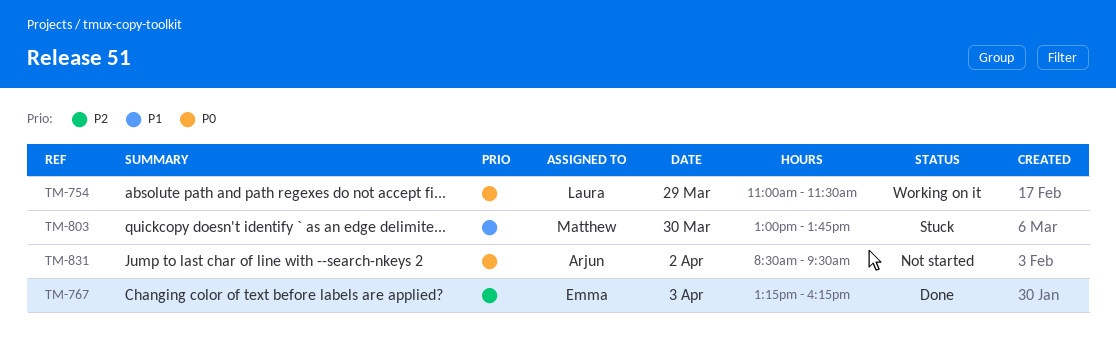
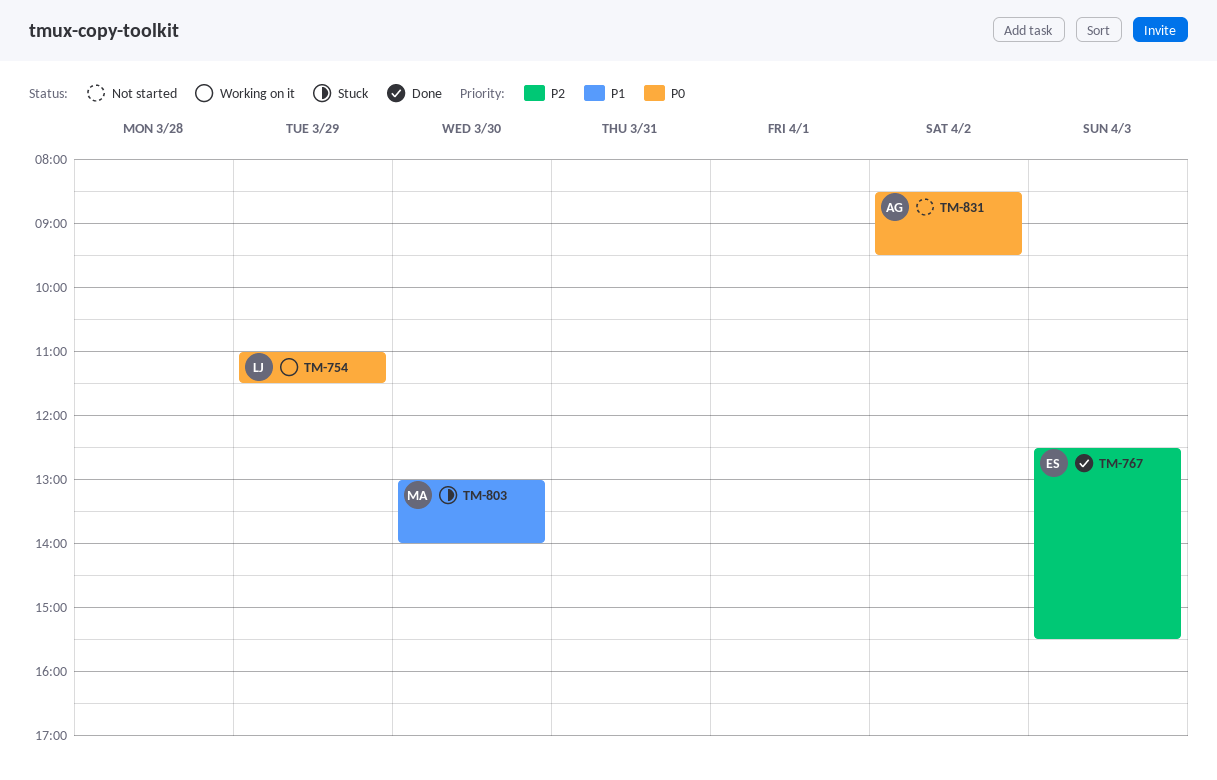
TM-767, begins: 13:15 -> 12:30
TM-767, ends: 16:15 -> 15:30
TM-803, ends: 13:45 -> 14:00

